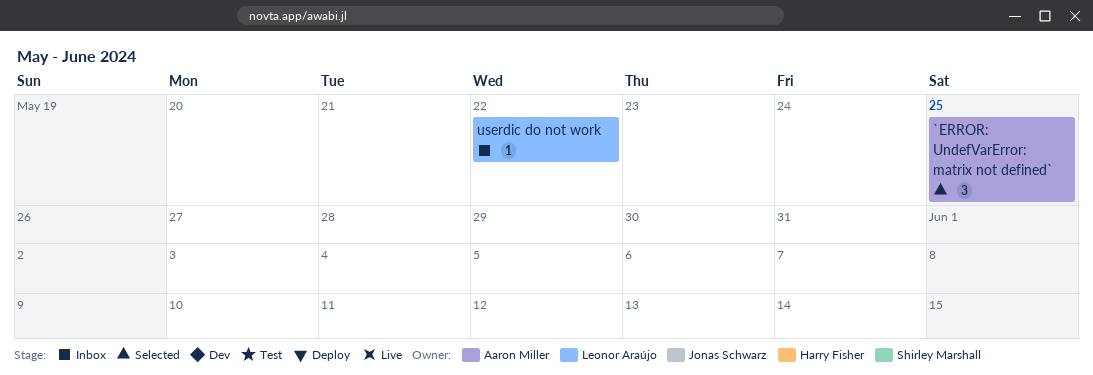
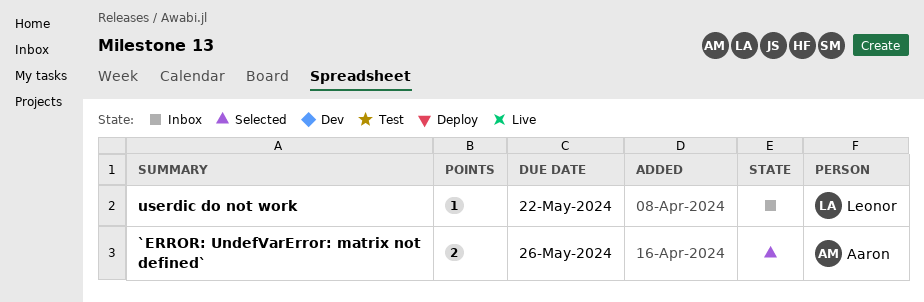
`ERROR: UndefVarError: matrix not defined`, estimate: 3 -> 2
`ERROR: UndefVarError: matrix not defined`, due: May 25 -> May 26

